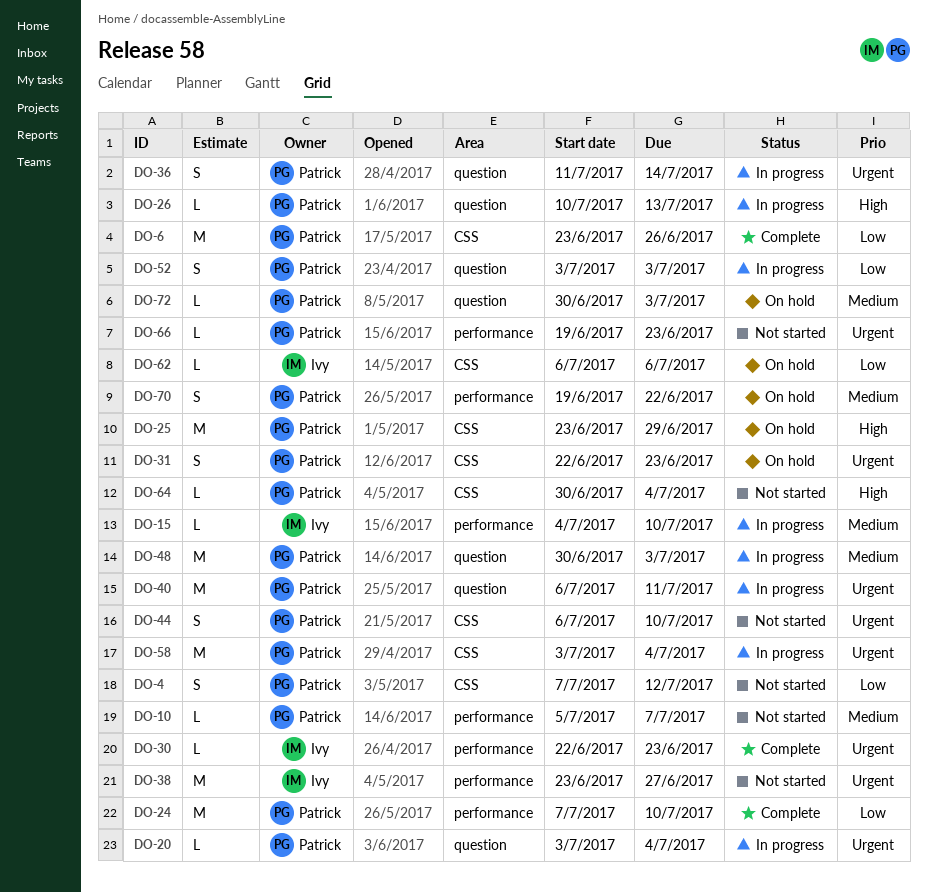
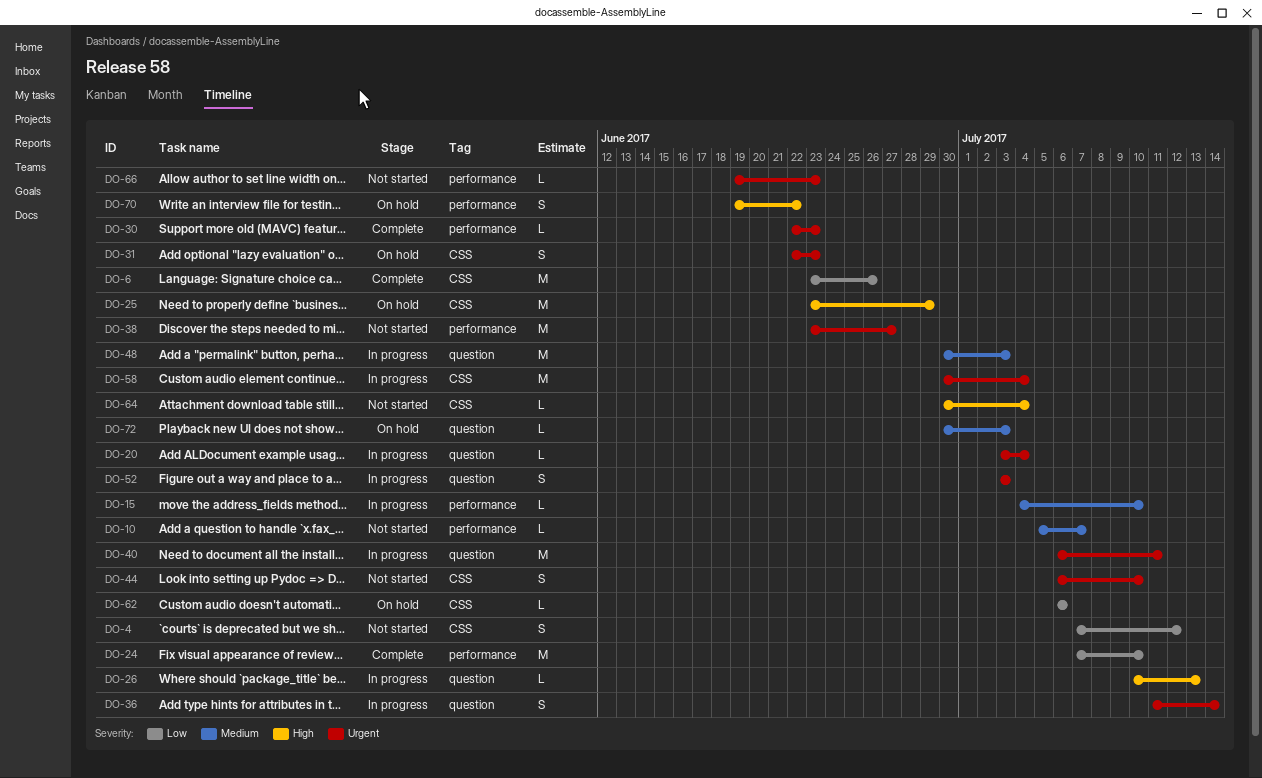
DO-52, priority: Low -> Urgent
DO-58, start: Jul 3 -> Jun 30
DO-70, priority: Medium -> High

